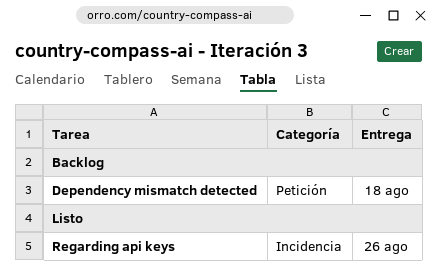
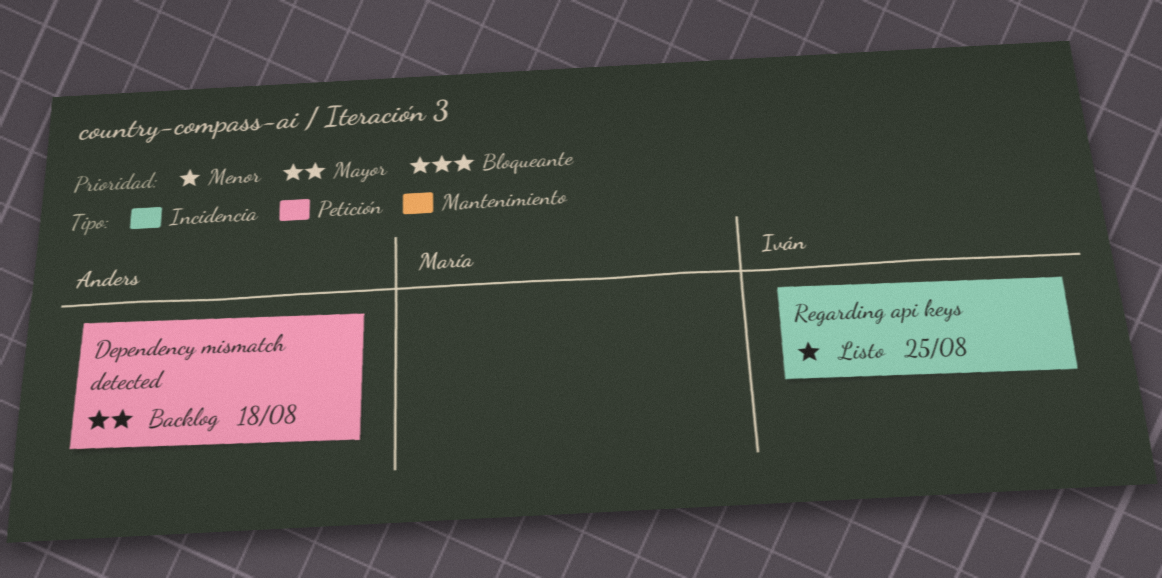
Regarding api keys, due: Aug 26 -> Aug 25

